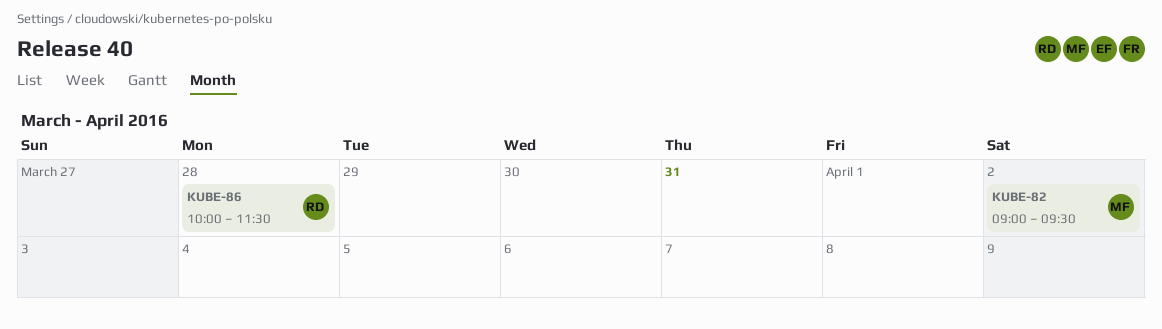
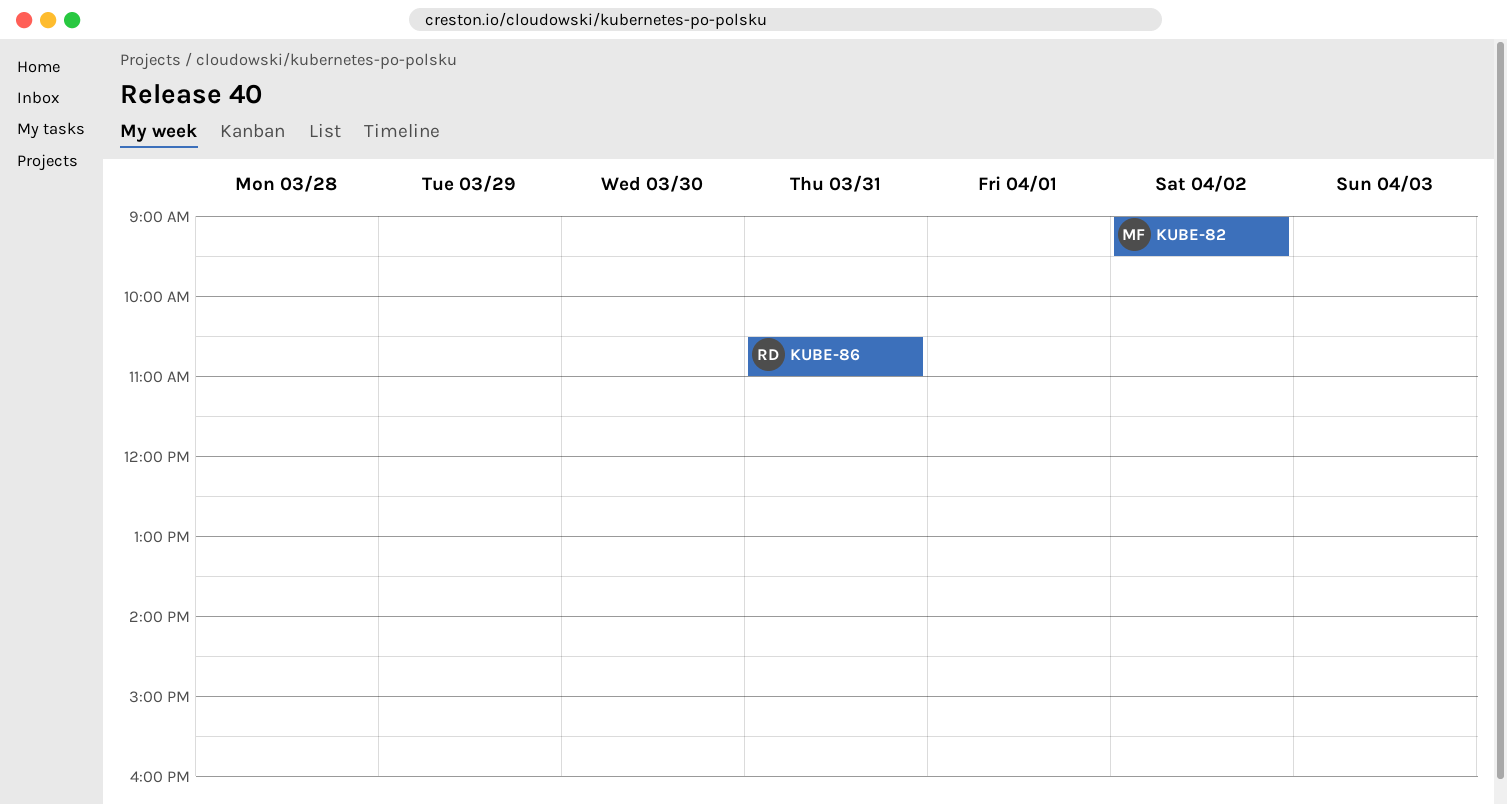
KUBE-86, day: Mar 28 -> Mar 31
KUBE-86, begins: 10:00 -> 10:30
KUBE-86, ends: 11:30 -> 11:00

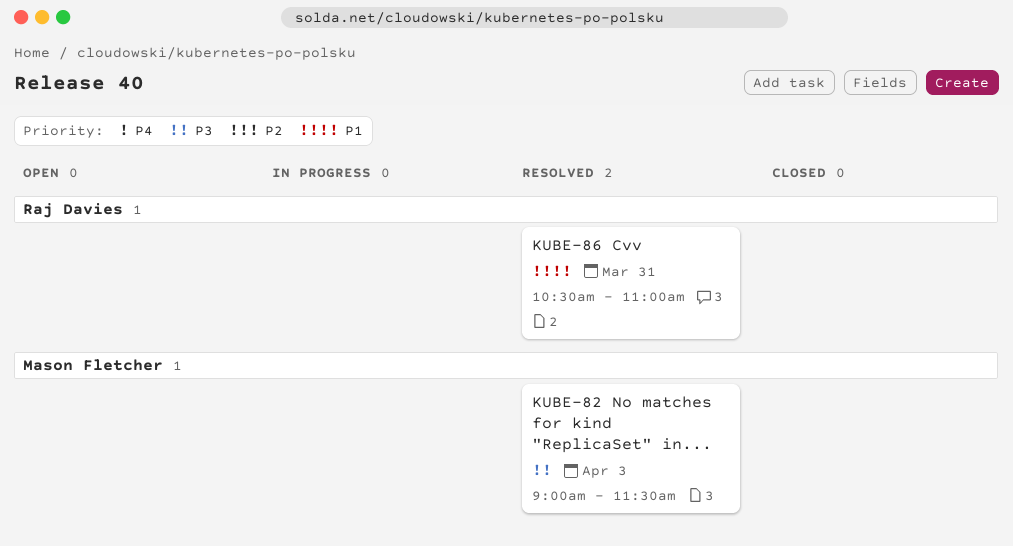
KUBE-82, day: Apr 2 -> Apr 3
KUBE-82, ends: 09:30 -> 11:30

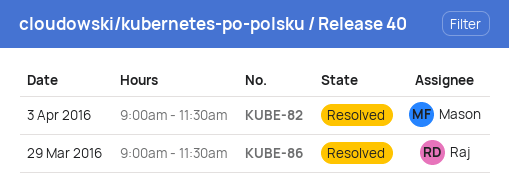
KUBE-86, day: Mar 31 -> Mar 29
KUBE-86, begins: 10:30 -> 09:00
KUBE-86, ends: 11:00 -> 11:30

